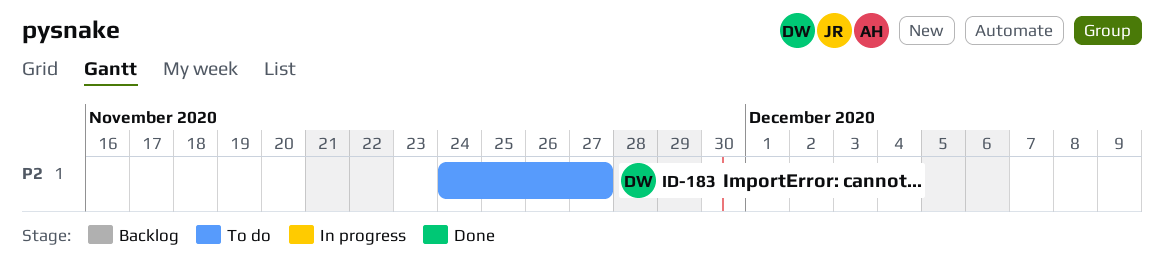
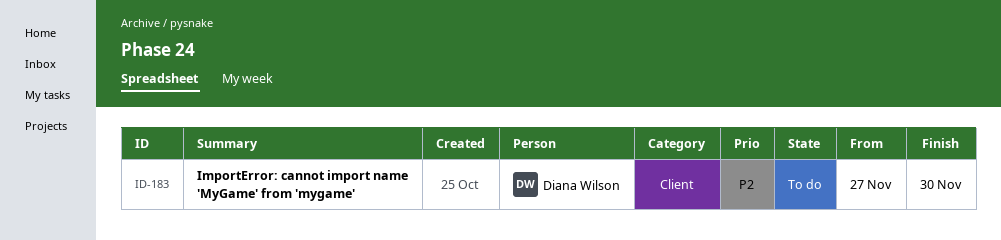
ID-183, start: Nov 24 -> Nov 27
ID-183, due: Nov 27 -> Nov 30

